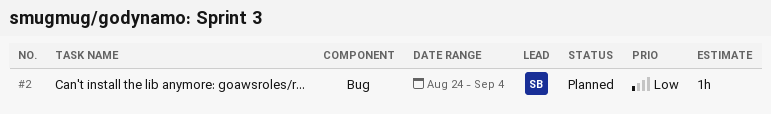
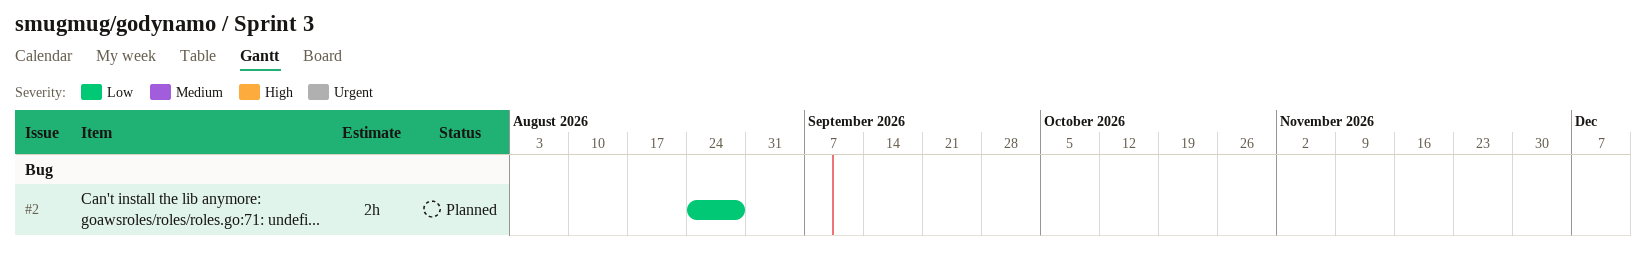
#2, estimate: 1h -> 2h
#2, due: Sep 4 -> Aug 28

